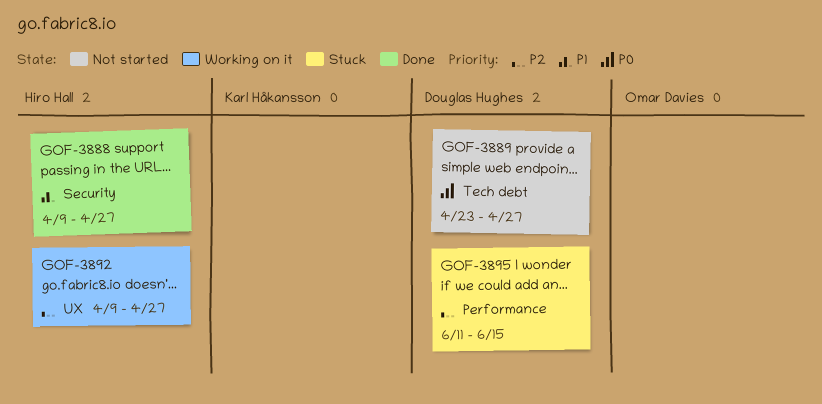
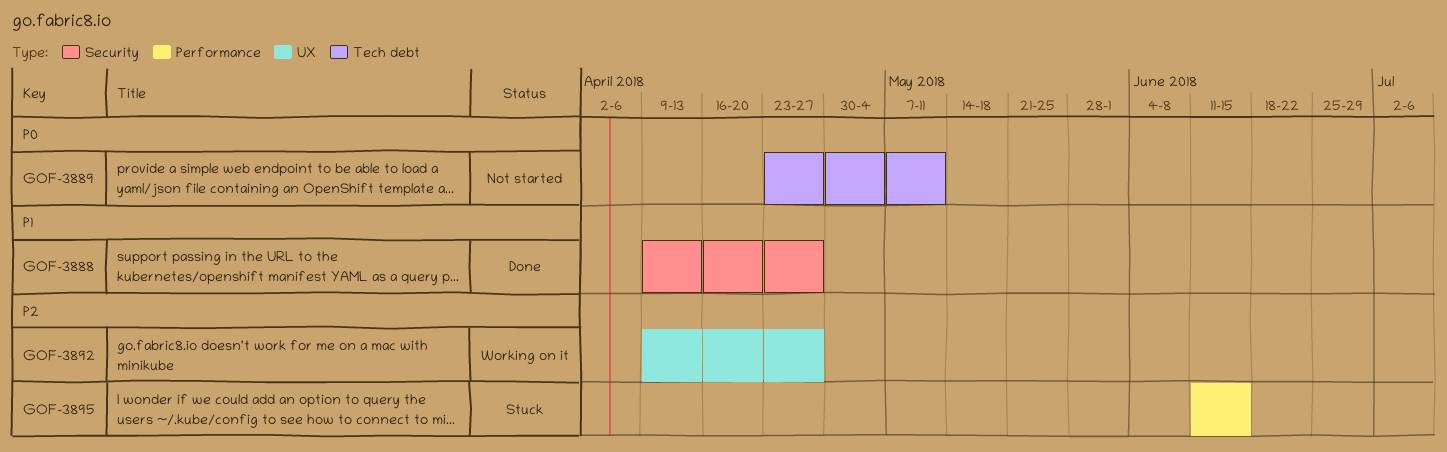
GOF-3889, due: Apr 27 -> May 11

